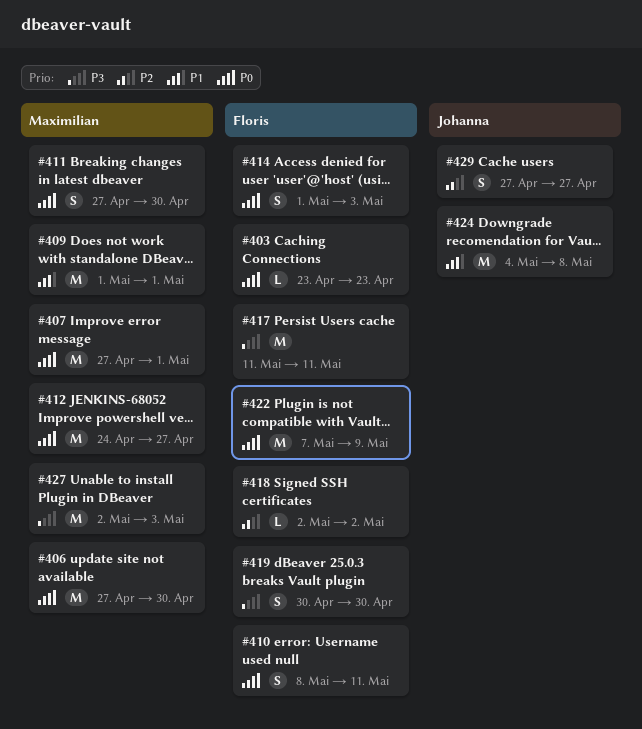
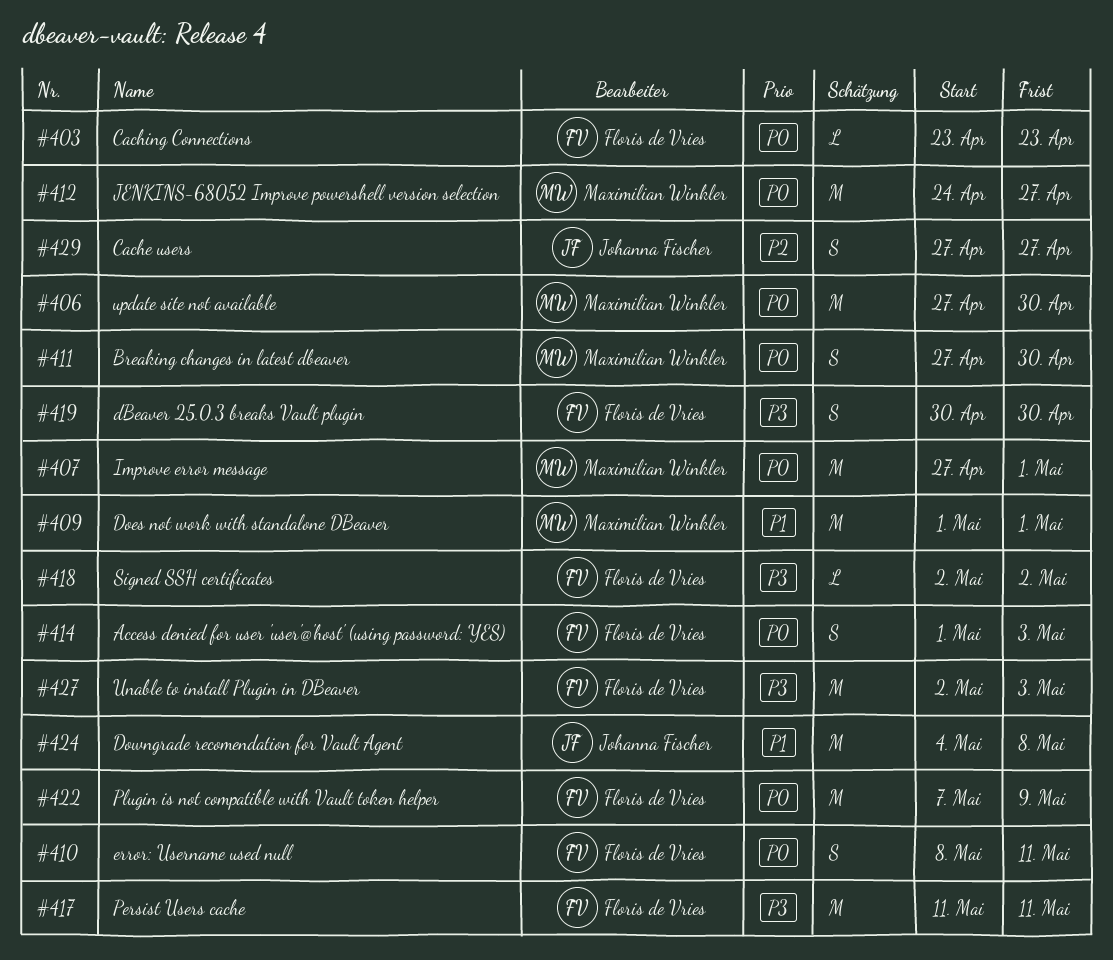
#418, priority: P2 -> P3
#427, owner: Maximilian Winkler -> Floris de Vries

